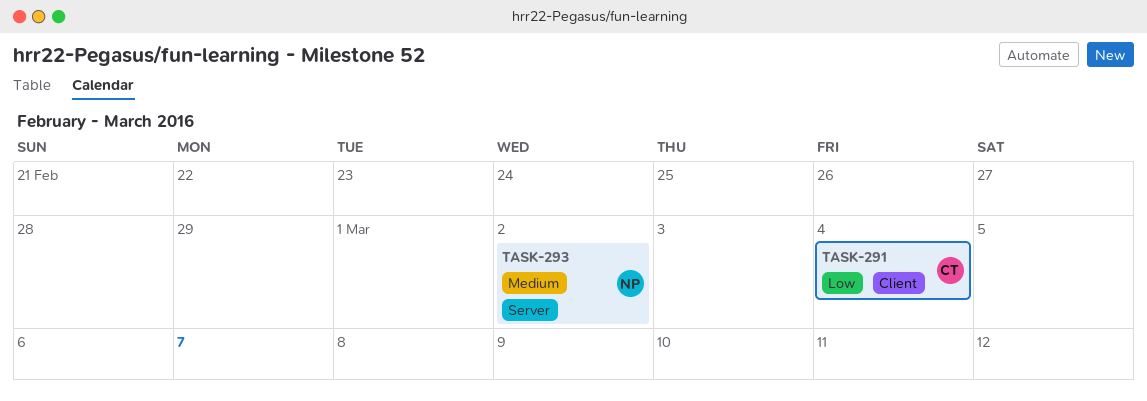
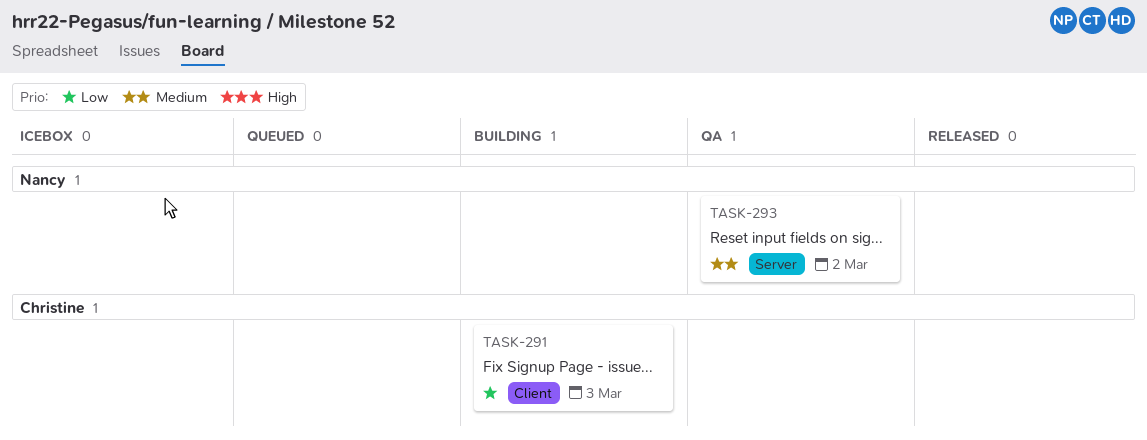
TASK-291, due: Mar 4 -> Mar 3

